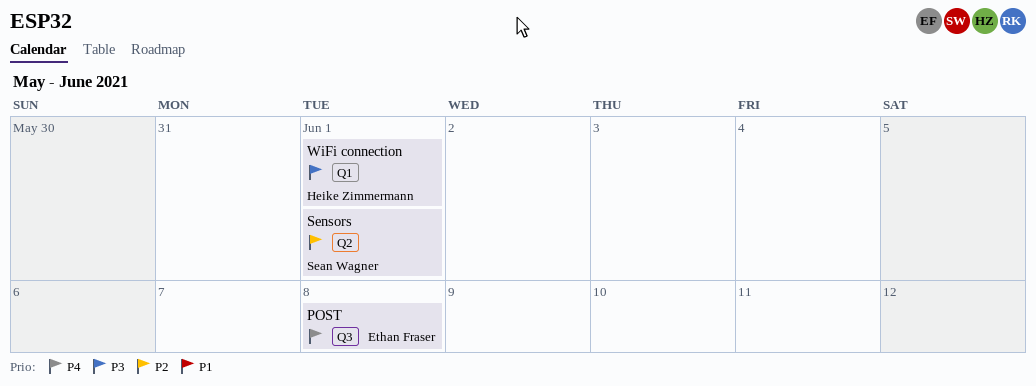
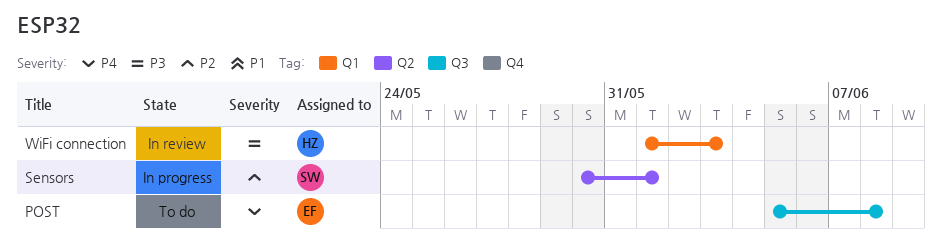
WiFi connection, due: Jun 1 -> Jun 3

